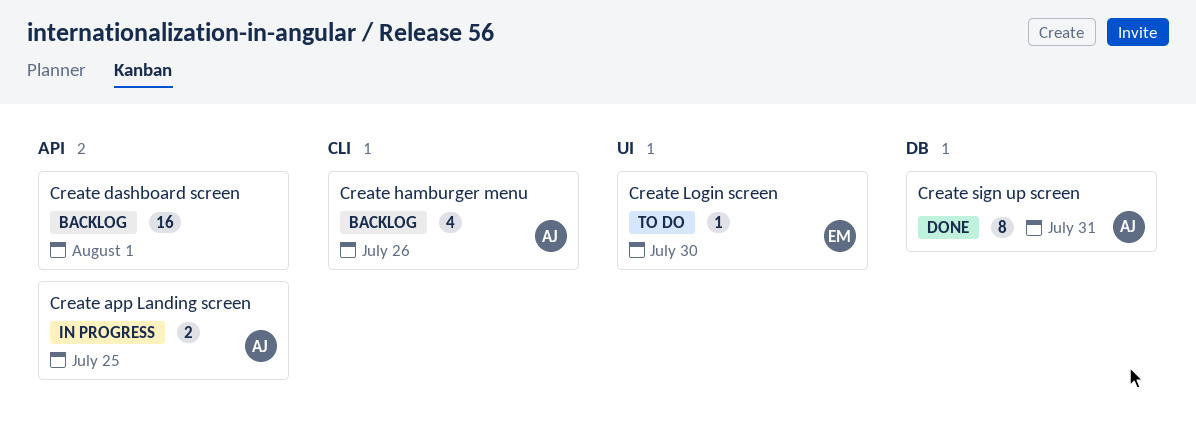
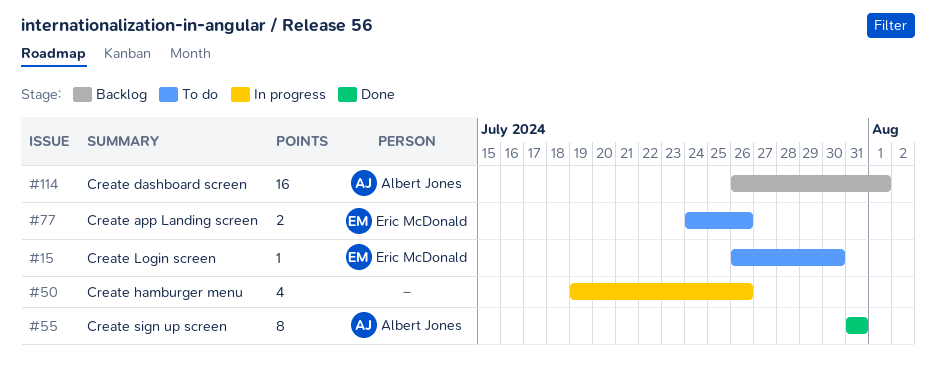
Create app Landing screen, status: In progress -> To do
Create app Landing screen, owner: Albert Jones -> Eric McDonald
Create app Landing screen, due: Jul 25 -> Jul 26
Create dashboard screen, owner: none -> Albert Jones
Create hamburger menu, status: Backlog -> In progress
Create hamburger menu, owner: Albert Jones -> none

